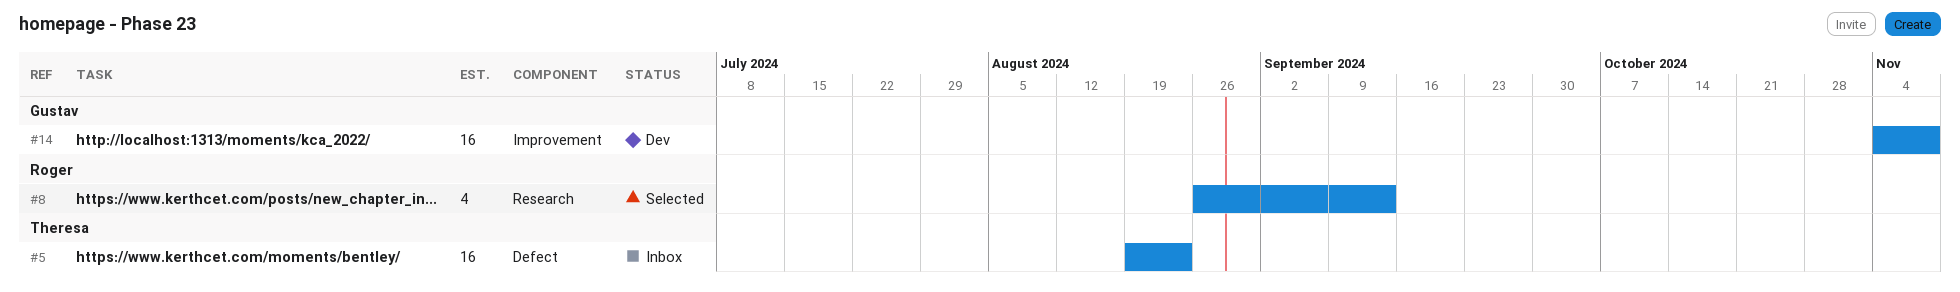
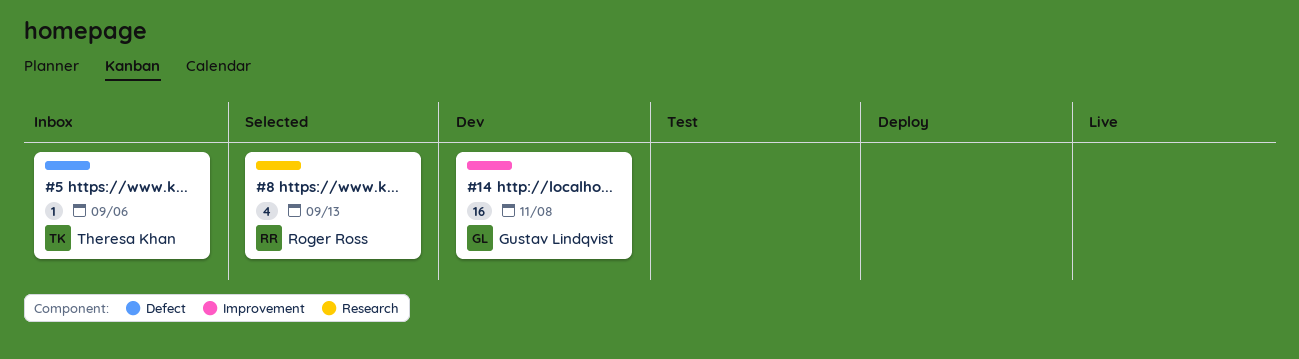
#5, estimate: 16 -> 1
#5, due: Aug 23 -> Sep 6

